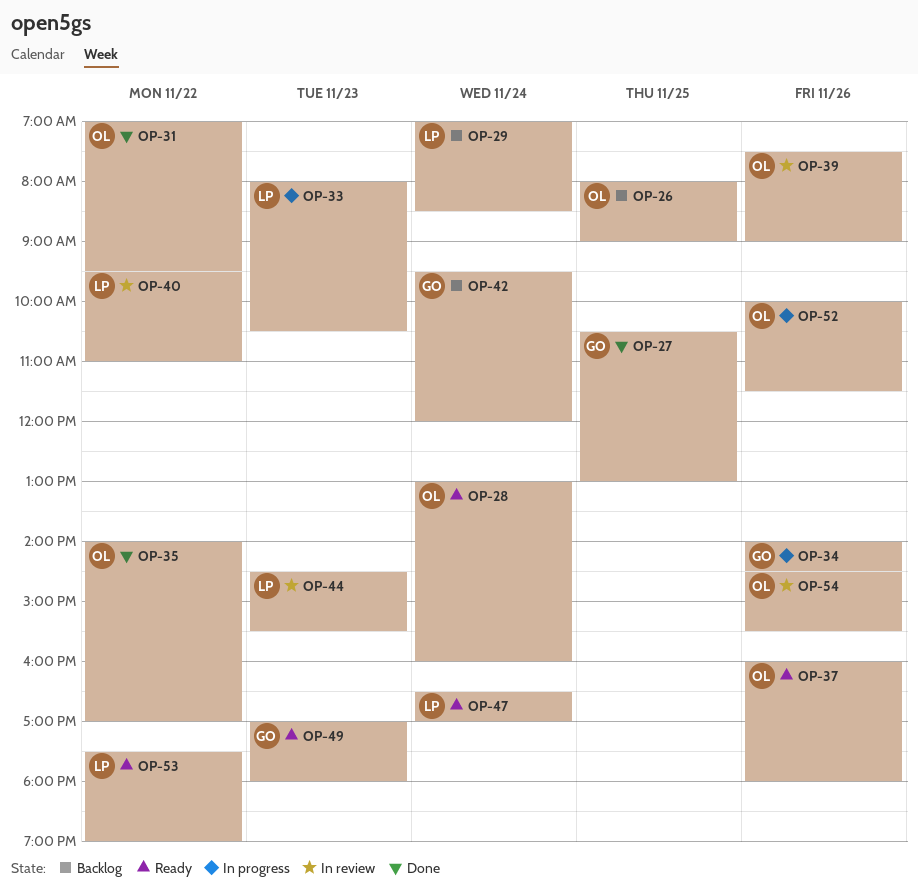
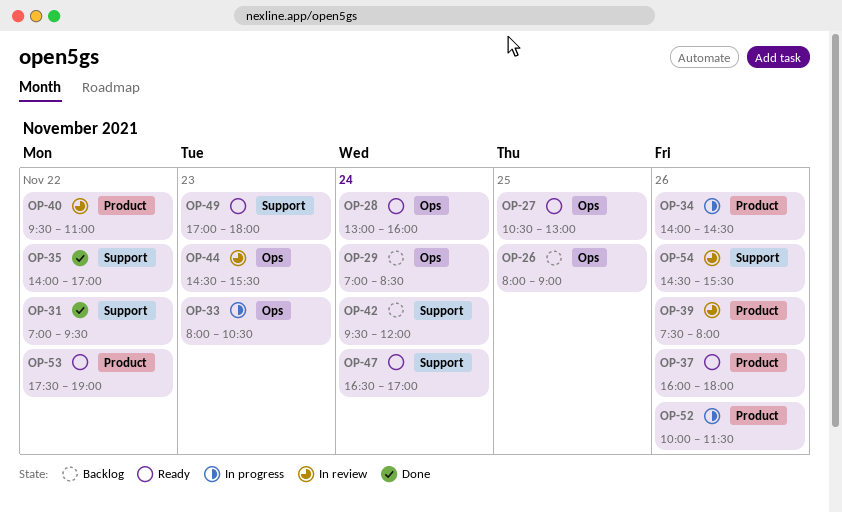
OP-27, status: Done -> Ready
OP-39, ends: 09:00 -> 08:00

